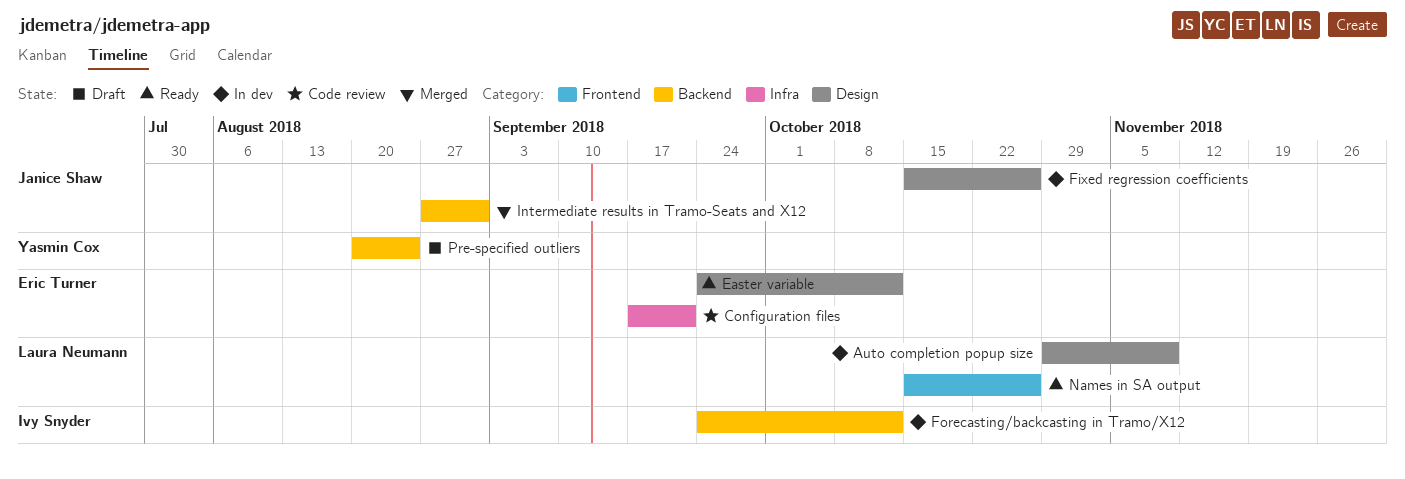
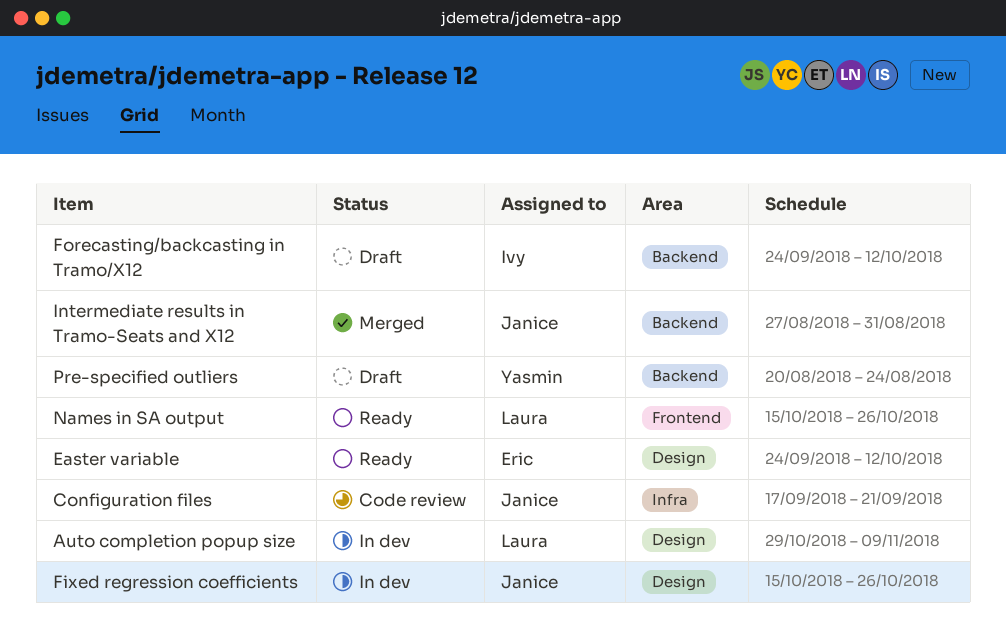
Configuration files, owner: Eric Turner -> Janice Shaw
Forecasting/backcasting in Tramo/X12, status: In dev -> Draft

